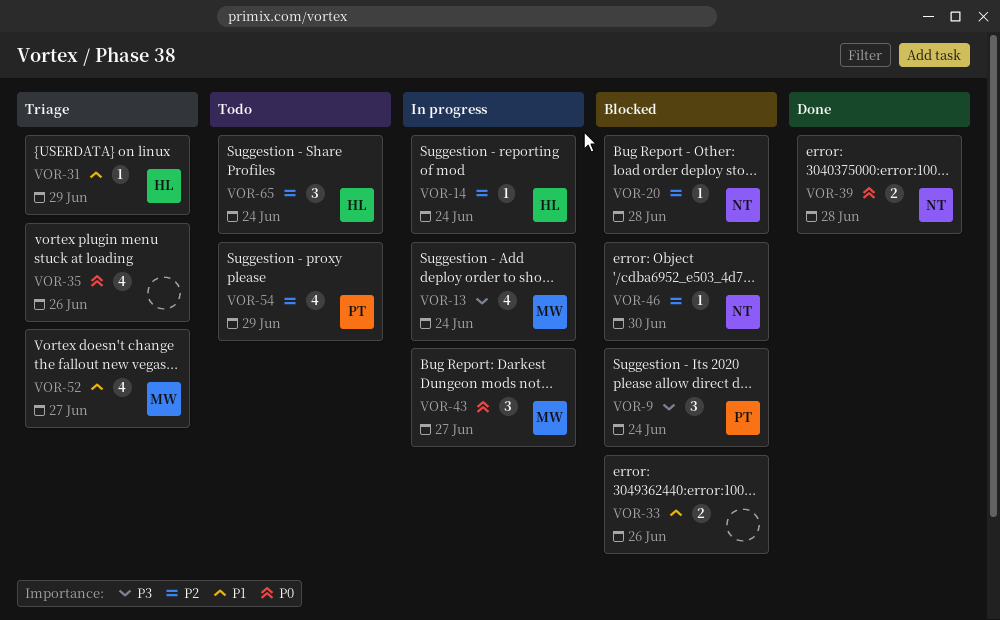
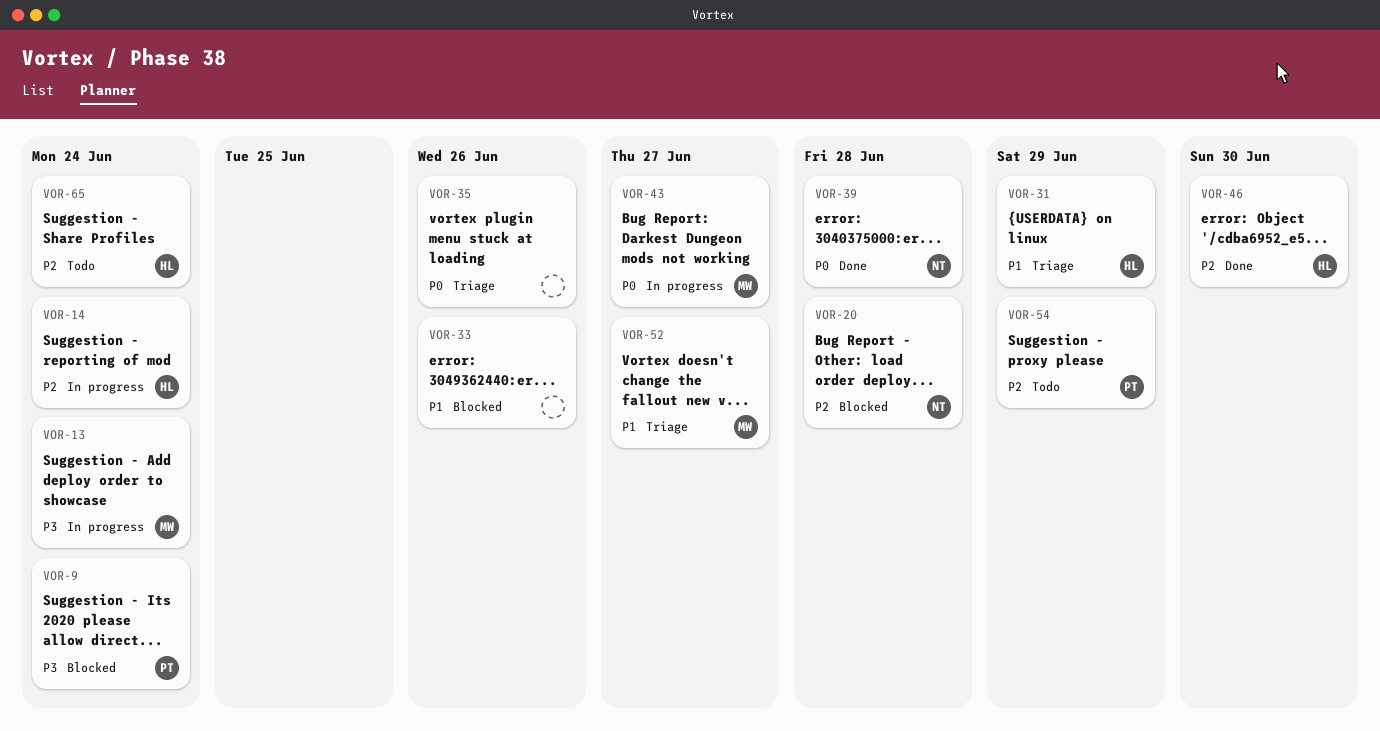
VOR-46, status: Blocked -> Done
VOR-46, owner: NT -> HL

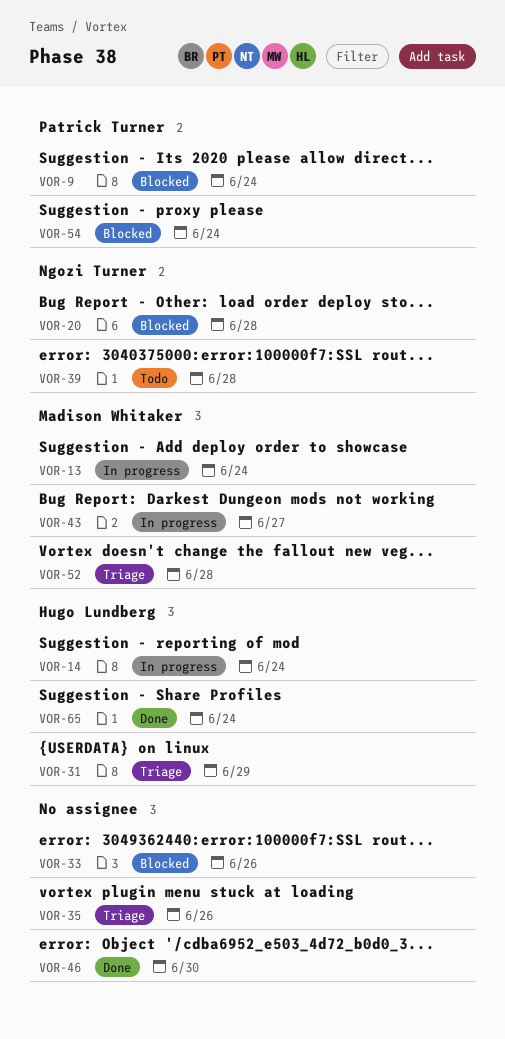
VOR-39, status: Done -> Todo
VOR-46, owner: Hugo Lundberg -> none
VOR-52, due: Jun 27 -> Jun 28
VOR-54, status: Todo -> Blocked
VOR-54, due: Jun 29 -> Jun 24
VOR-65, status: Todo -> Done

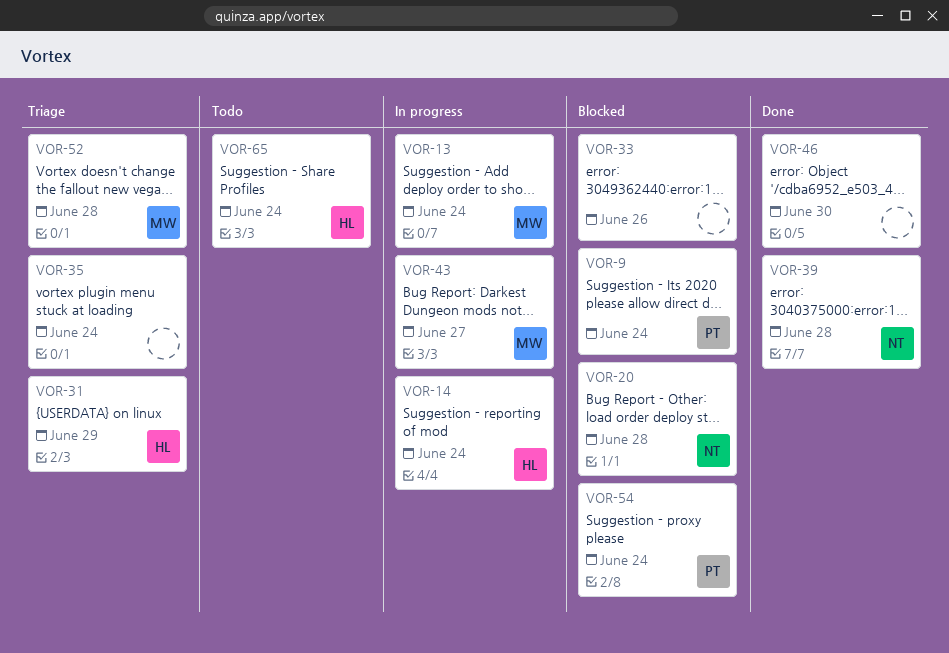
VOR-35, due: Jun 26 -> Jun 24
VOR-39, status: Todo -> Done
VOR-65, status: Done -> Todo

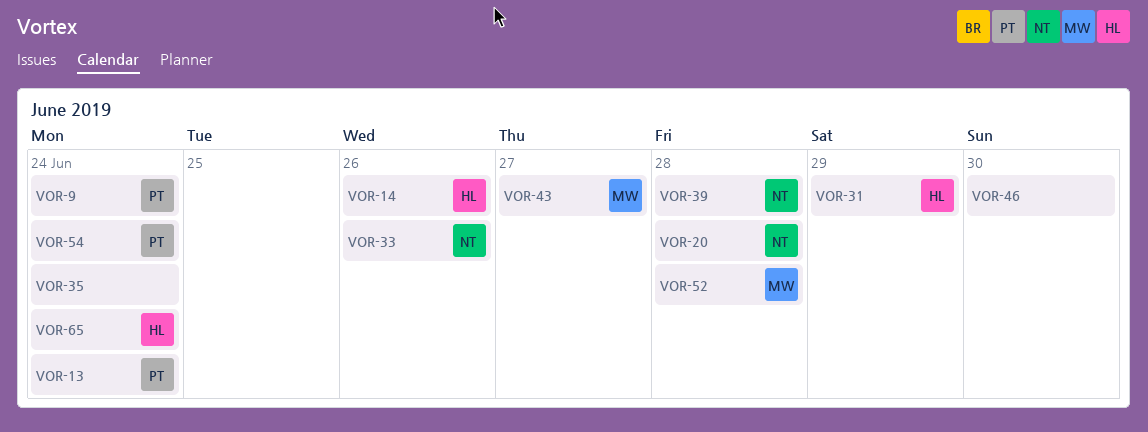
VOR-13, owner: MW -> PT
VOR-14, due: Jun 24 -> Jun 26
VOR-33, owner: none -> NT

